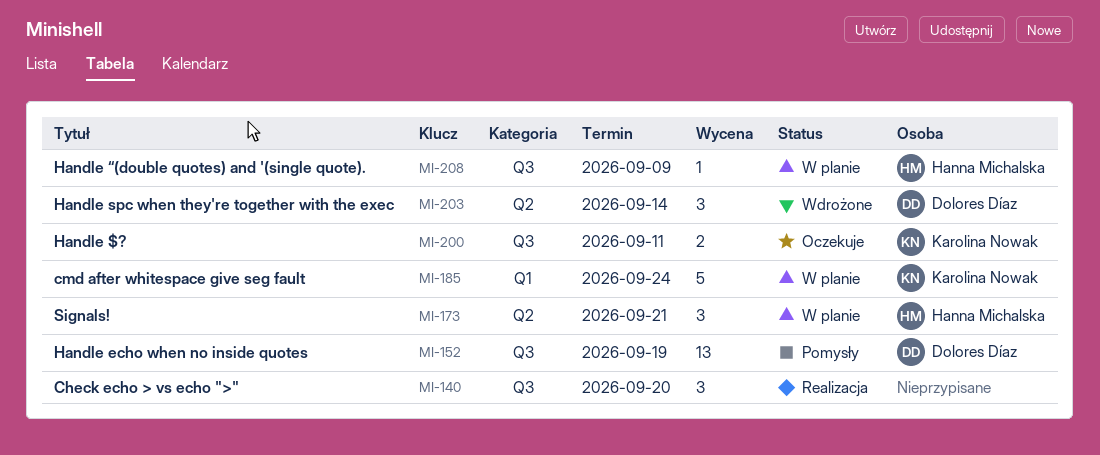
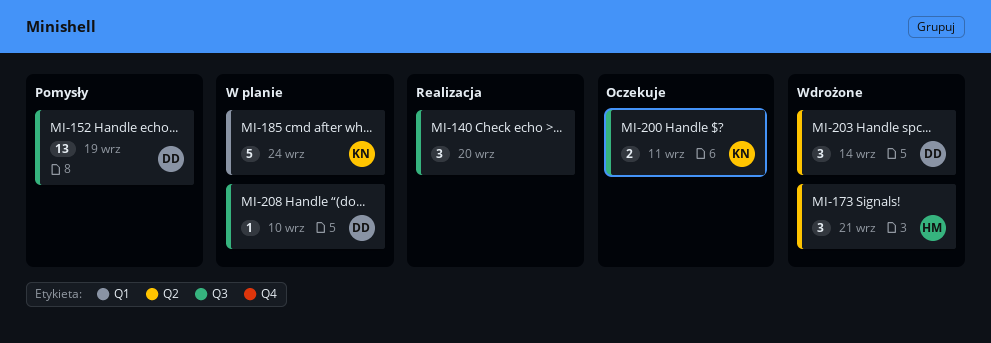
MI-173, status: W planie -> Wdrożone
MI-208, owner: Hanna Michalska -> Dolores Díaz
MI-208, due: Sep 9 -> Sep 10

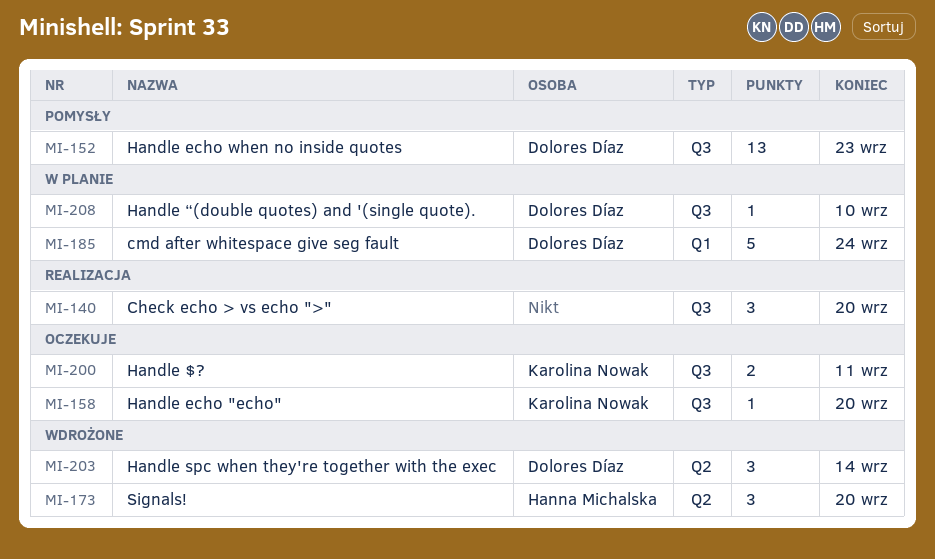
MI-152, due: Sep 19 -> Sep 23
MI-158: none -> present
MI-173, due: Sep 21 -> Sep 20
MI-185, owner: Karolina Nowak -> Dolores Díaz

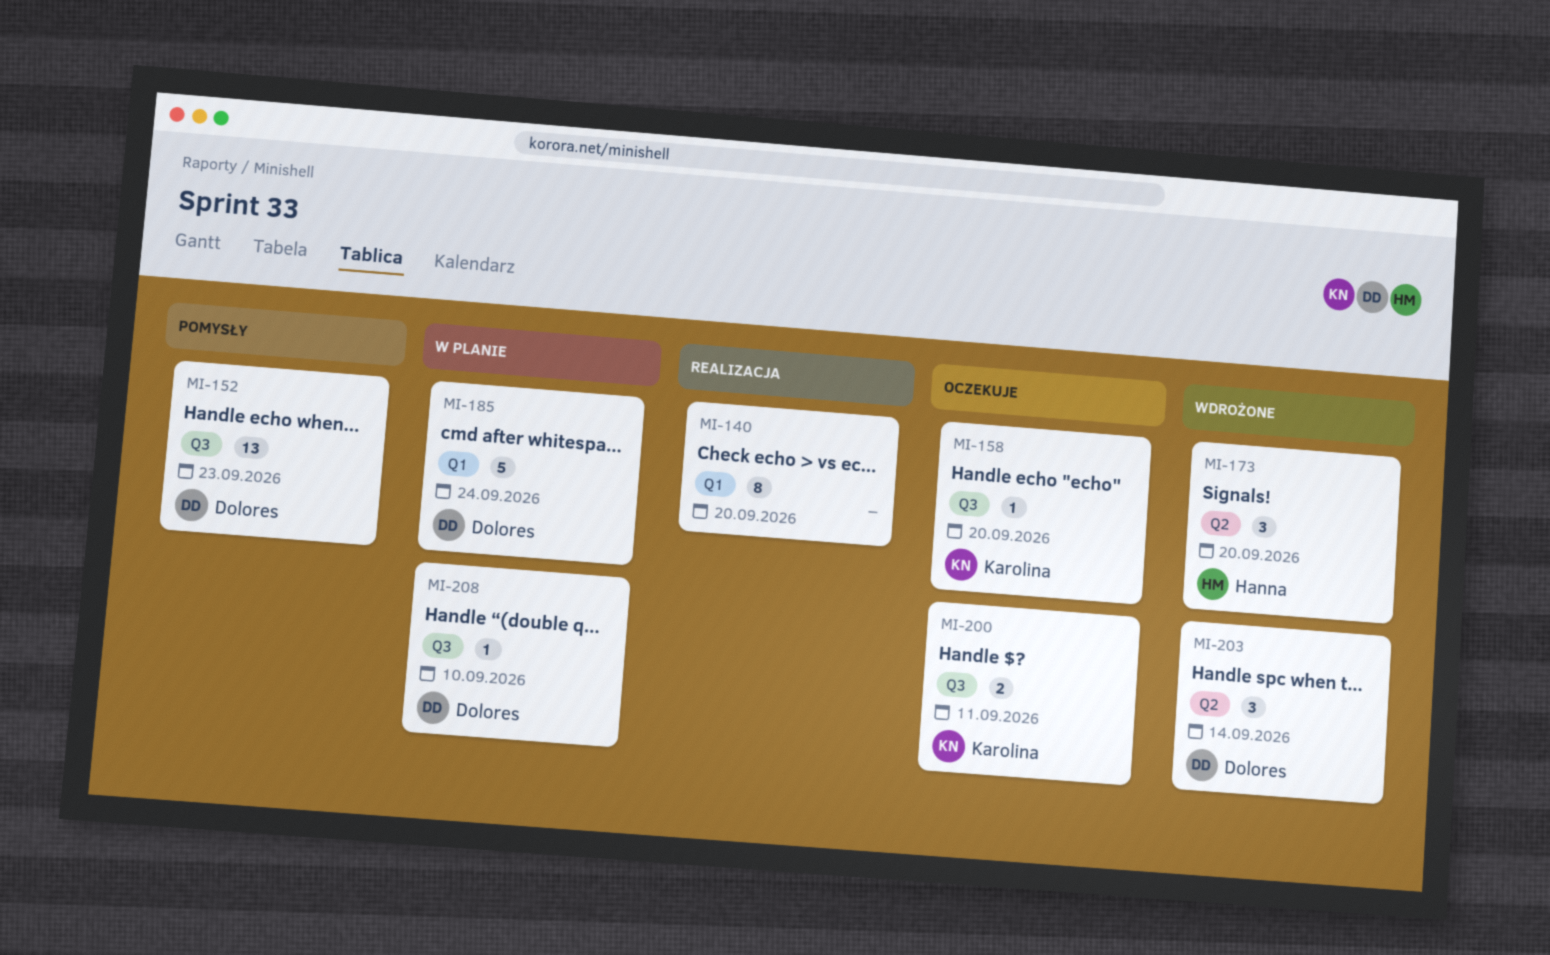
MI-140, label: Q3 -> Q1
MI-140, estimate: 3 -> 8

